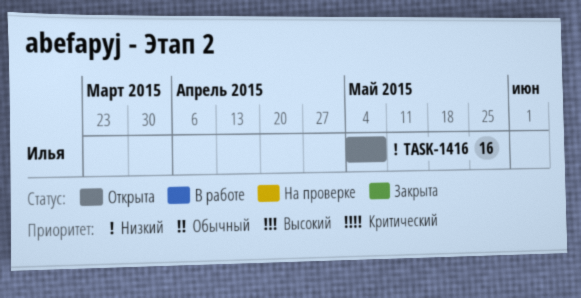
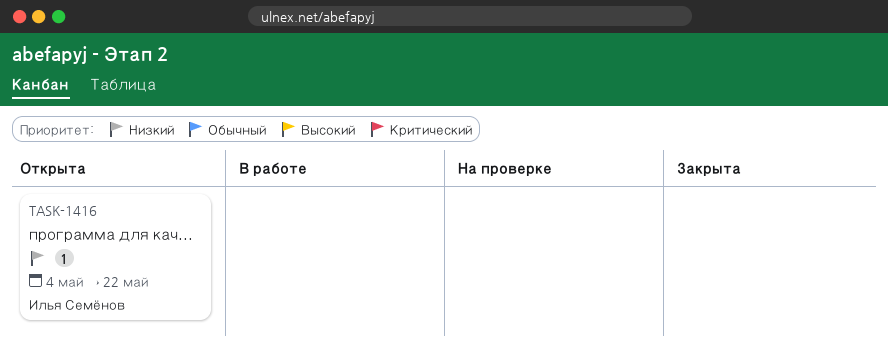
TASK-1416, estimate: 16 -> 1
TASK-1416, due: May 8 -> May 22

